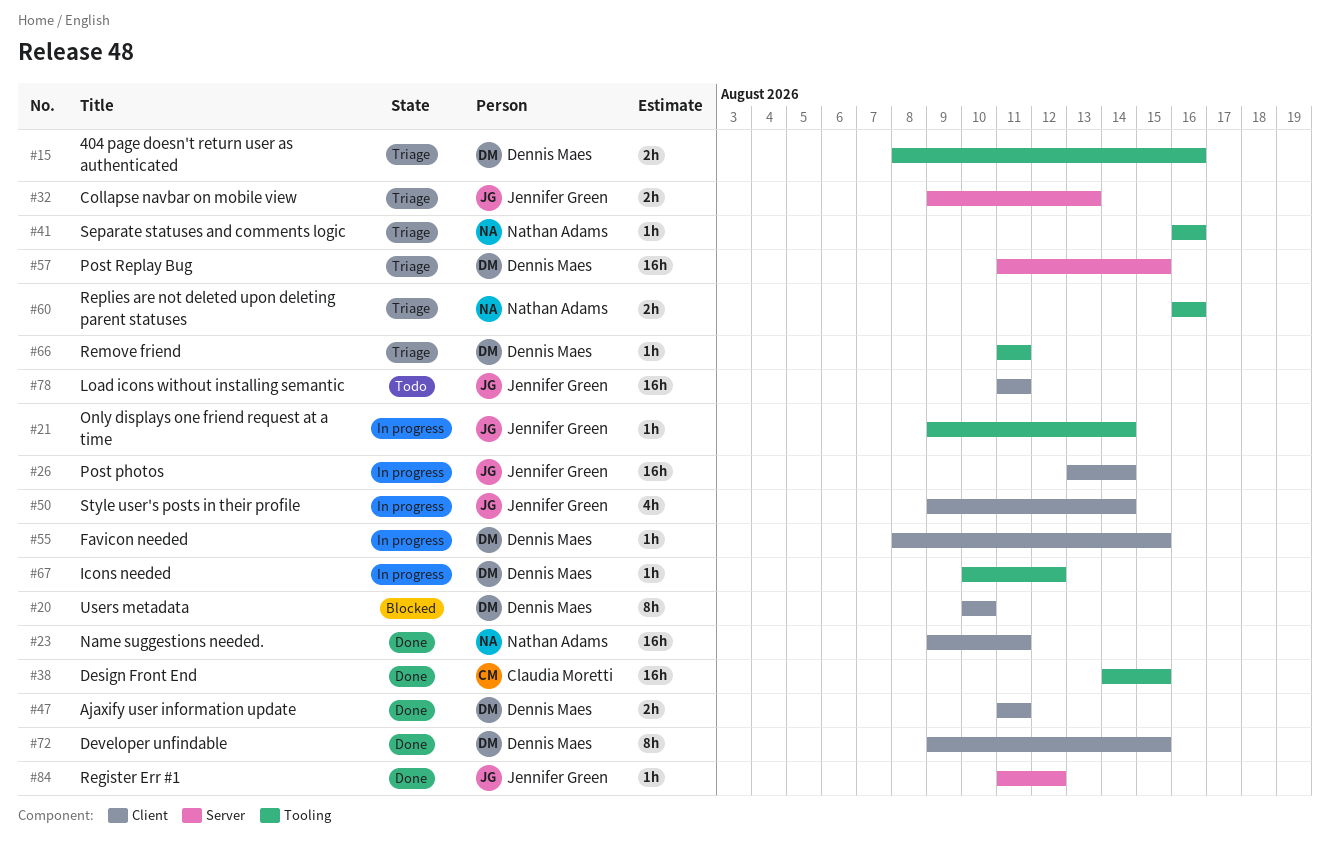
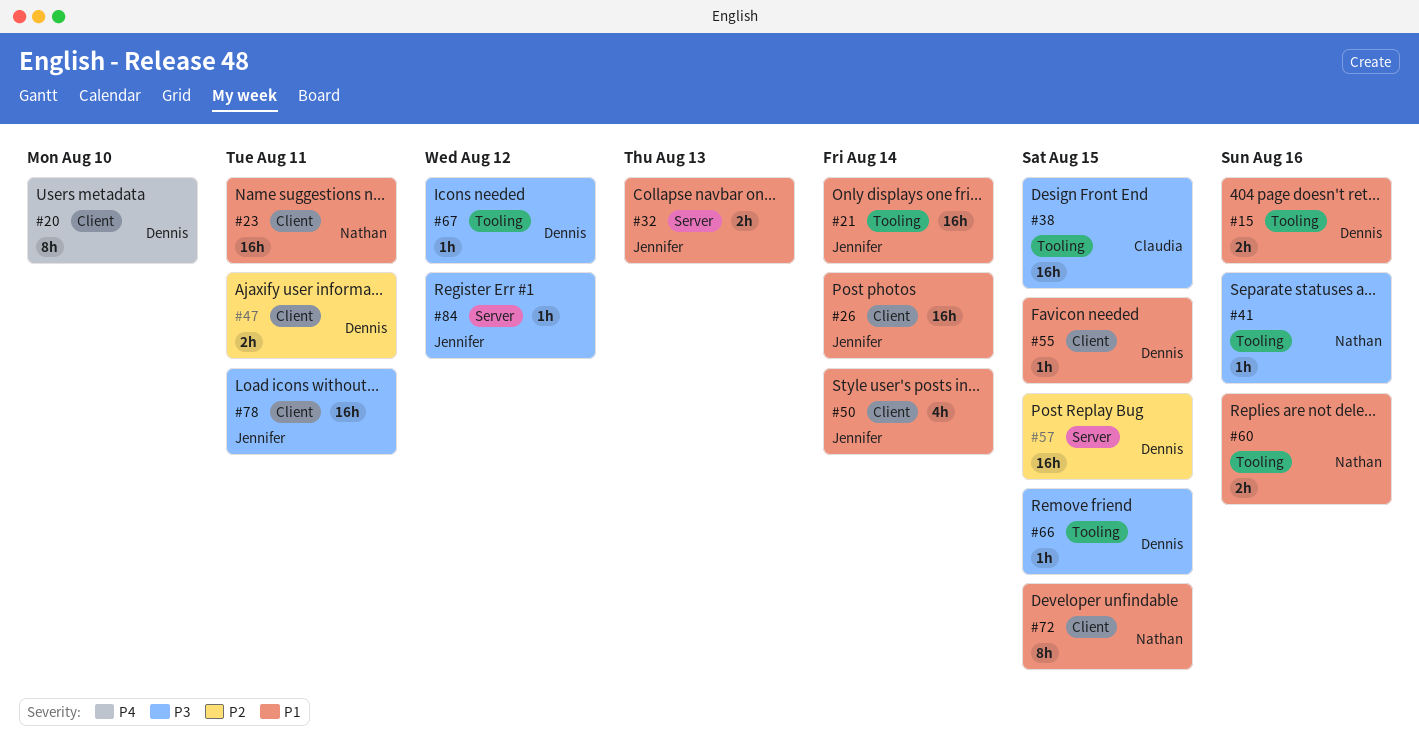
#21, estimate: 1h -> 16h
#66, due: Aug 11 -> Aug 15
#72, owner: Dennis Maes -> Nathan Adams

